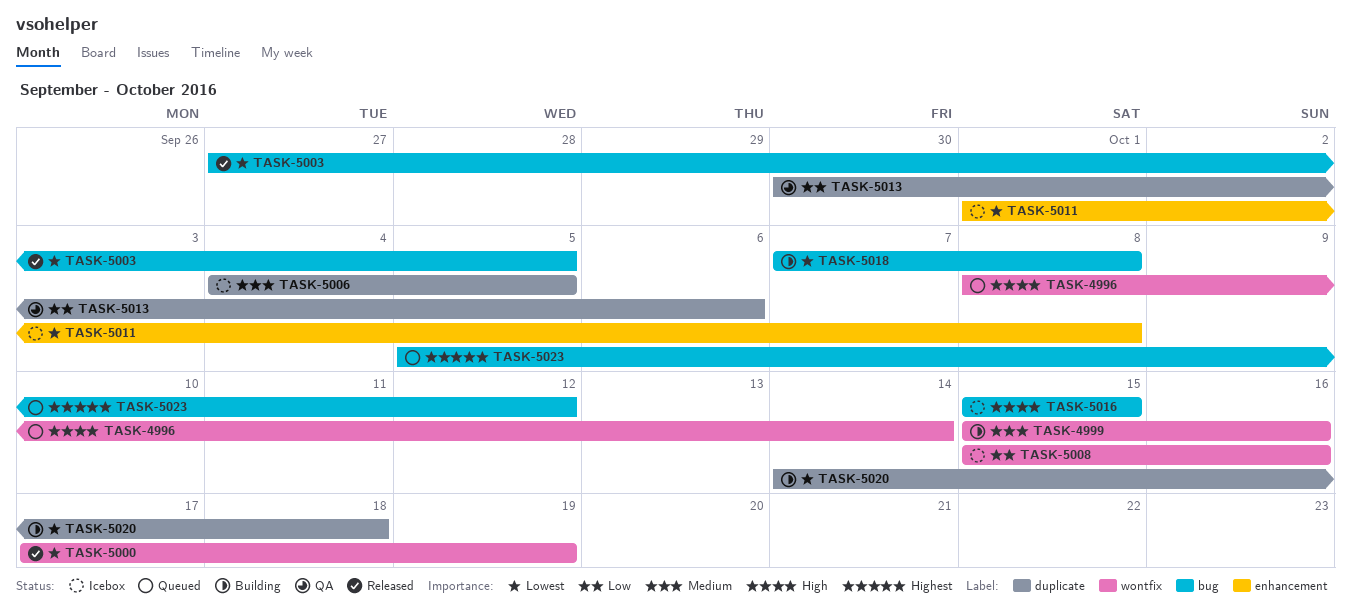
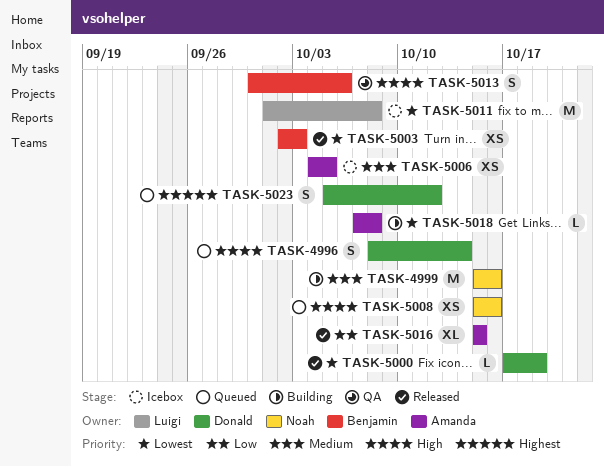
TASK-5003, start: Sep 27 -> Oct 2
TASK-5003, due: Oct 5 -> Oct 3
TASK-5008, status: Icebox -> Queued
TASK-5008, priority: Low -> High
TASK-5013, priority: Low -> High
TASK-5016, status: Icebox -> Released
TASK-5016, priority: High -> Low
TASK-5020: present -> none

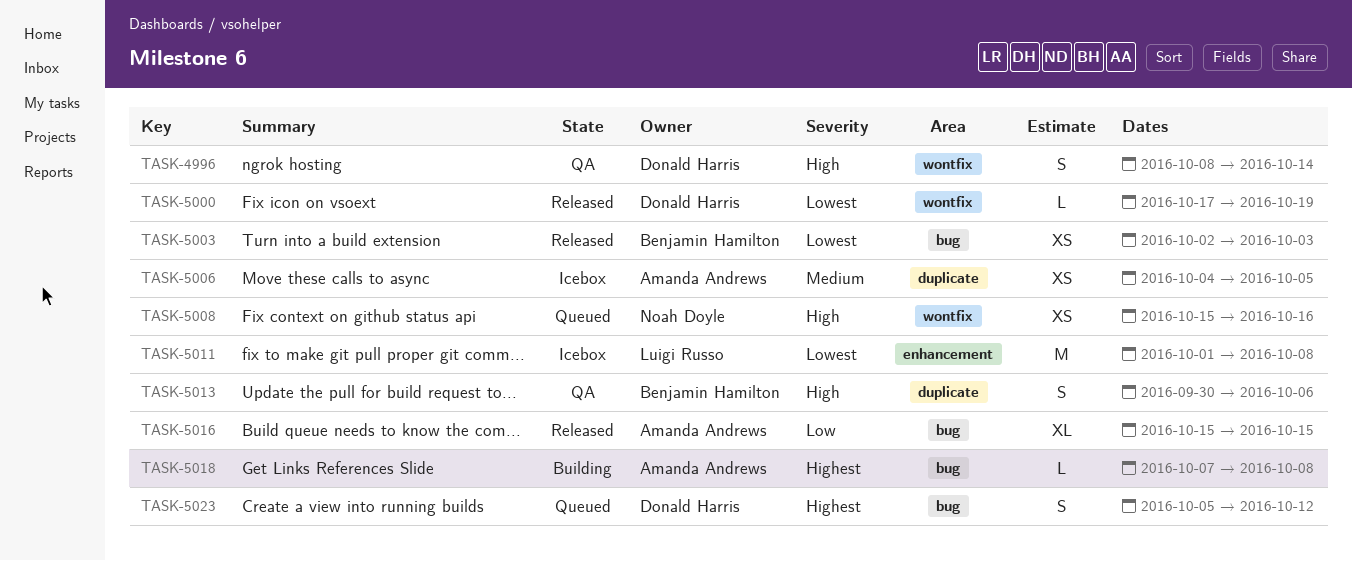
TASK-4996, status: Queued -> QA
TASK-4999: present -> none
TASK-5018, priority: Lowest -> Highest

